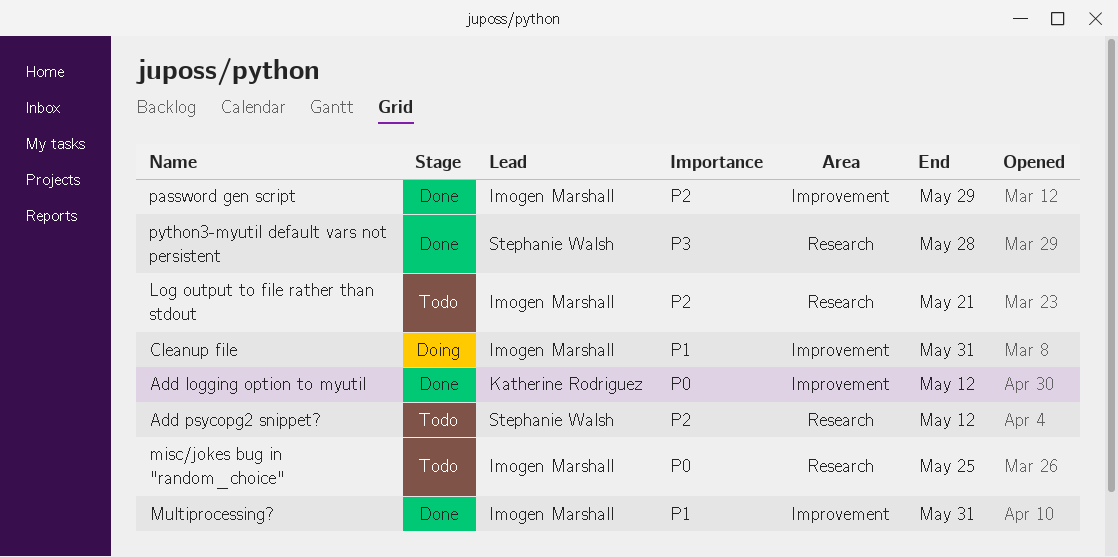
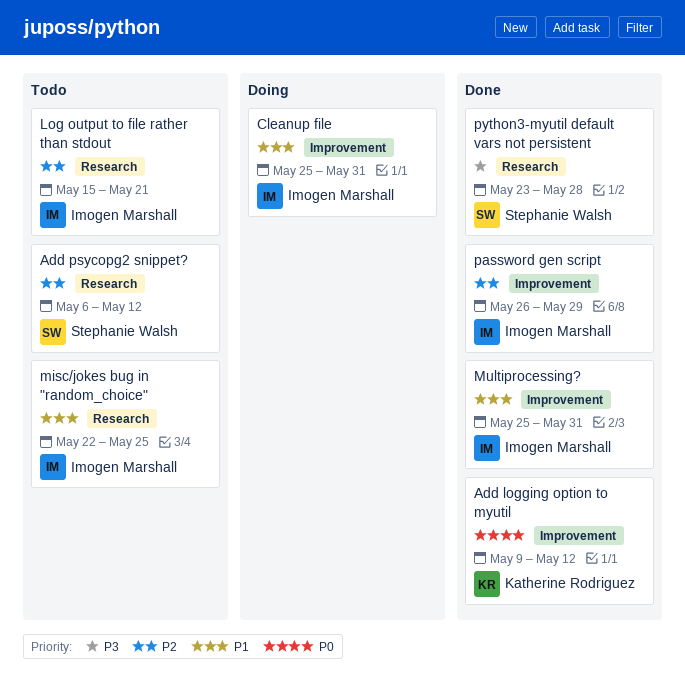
misc/jokes bug in "random_choice", priority: P0 -> P1

